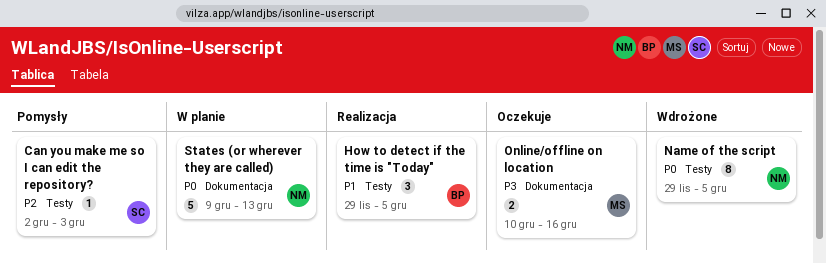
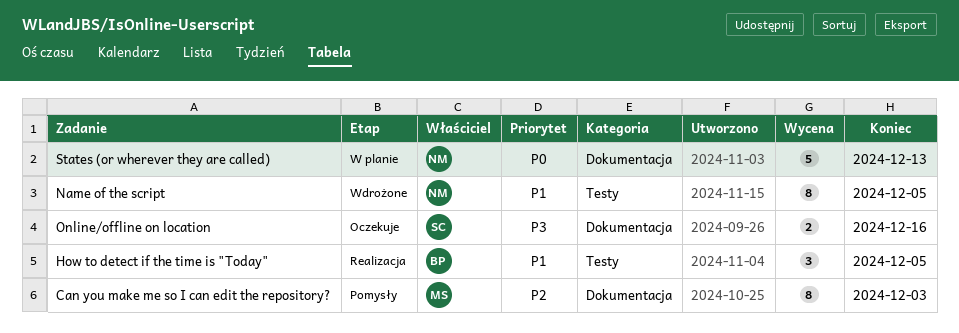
Can you make me so I can edit the repository?, owner: SC -> MS
Can you make me so I can edit the repository?, label: Testy -> Dokumentacja
Can you make me so I can edit the repository?, estimate: 1 -> 8
Name of the script, priority: P0 -> P1
Online/offline on location, owner: MS -> SC

